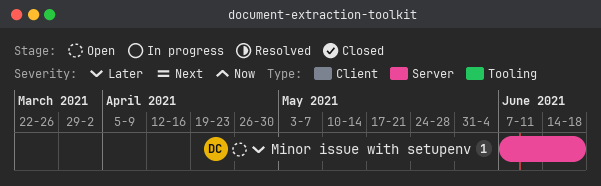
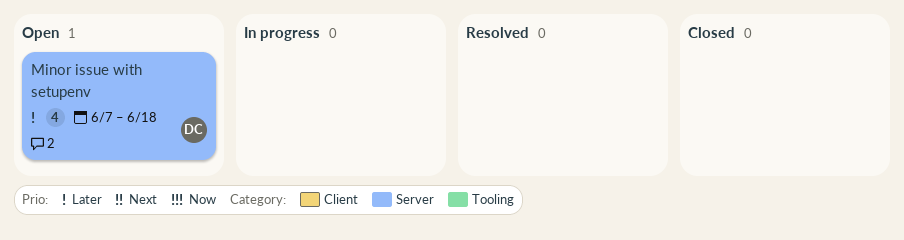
Minor issue with setupenv, estimate: 1 -> 4

